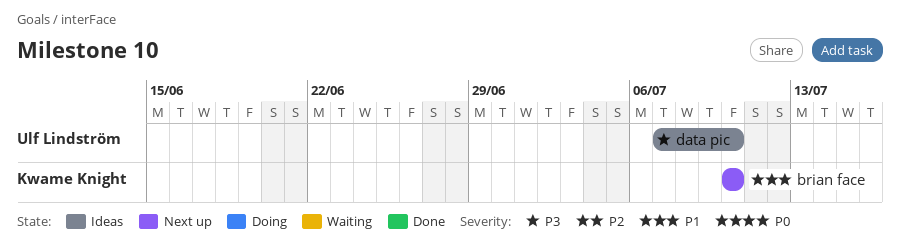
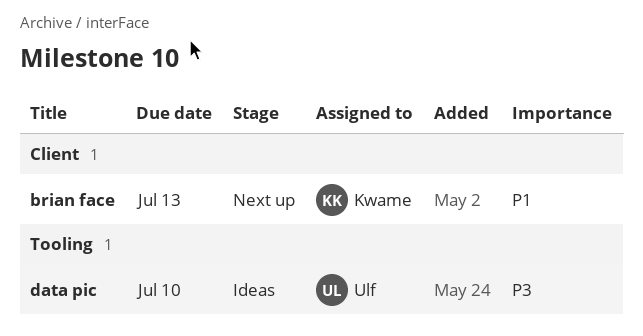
brian face, due: Jul 10 -> Jul 13

